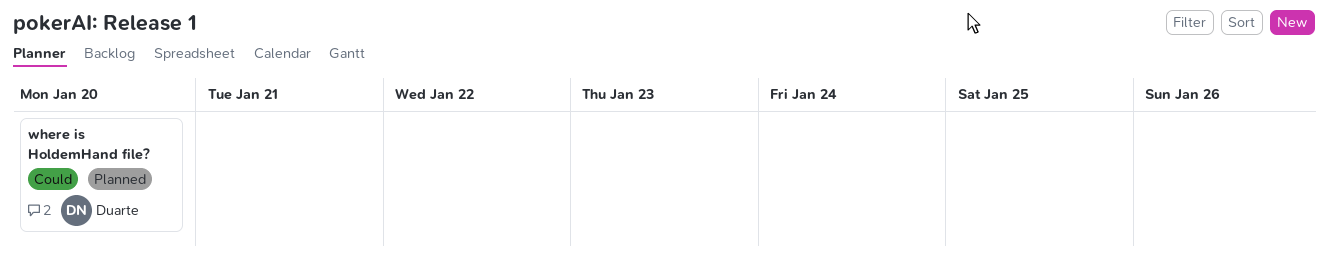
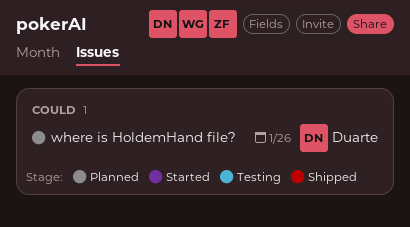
where is HoldemHand file?, due: Jan 20 -> Jan 26

